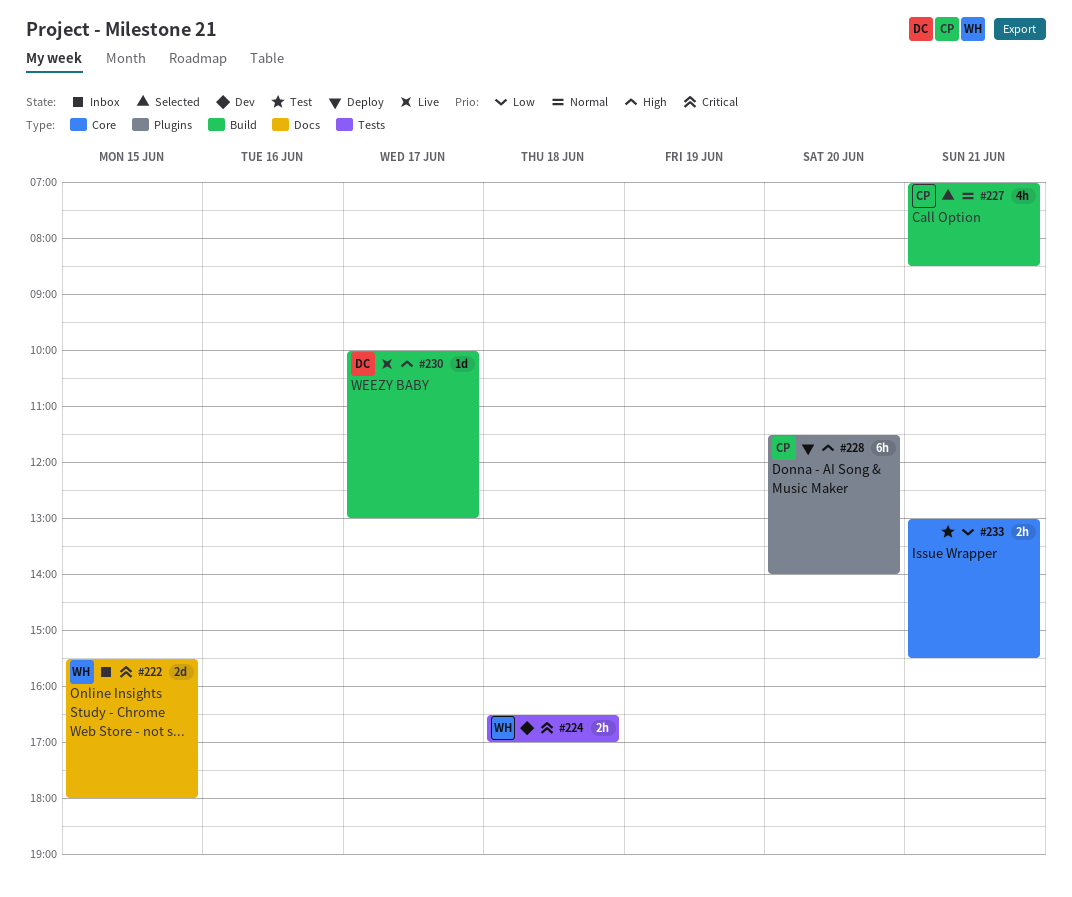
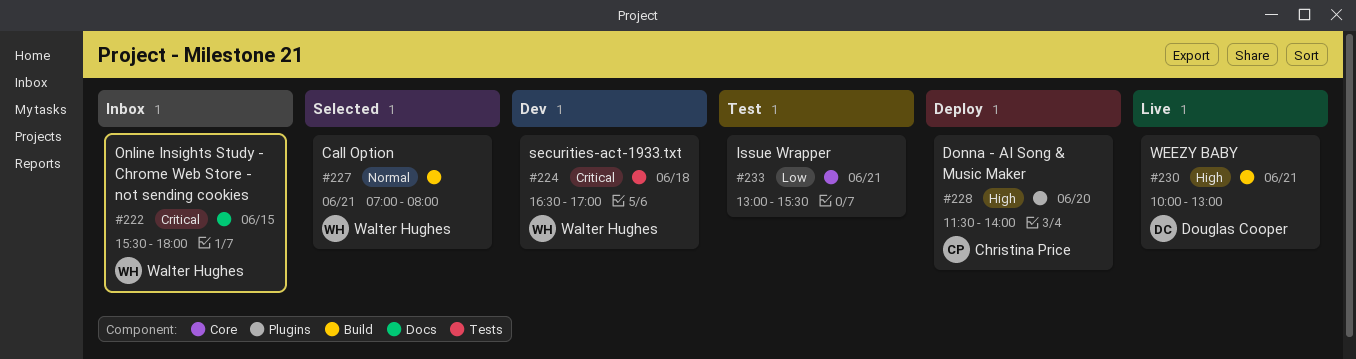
#227, owner: Christina Price -> Walter Hughes
#227, ends: 08:30 -> 08:00
#230, day: Jun 17 -> Jun 21

